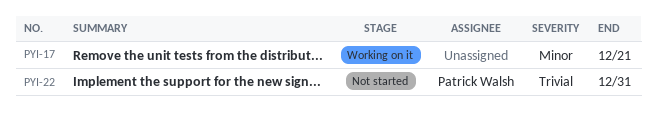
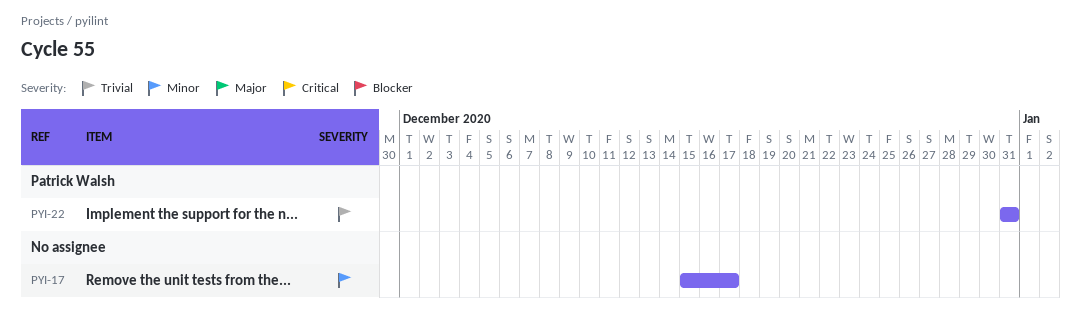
PYI-17, due: Dec 21 -> Dec 17

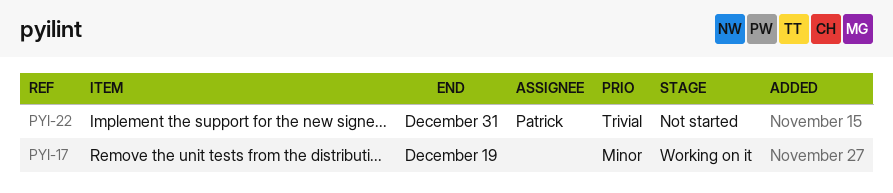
PYI-17, due: Dec 17 -> Dec 19

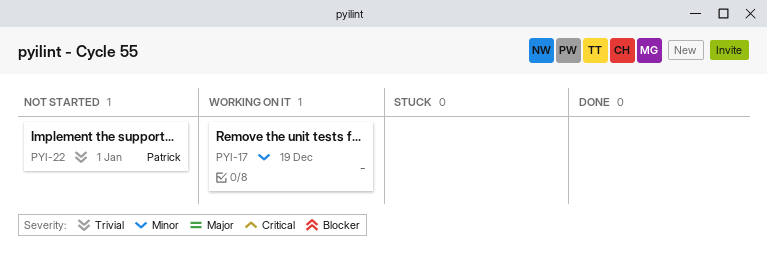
PYI-22, due: Dec 31 -> Jan 1

